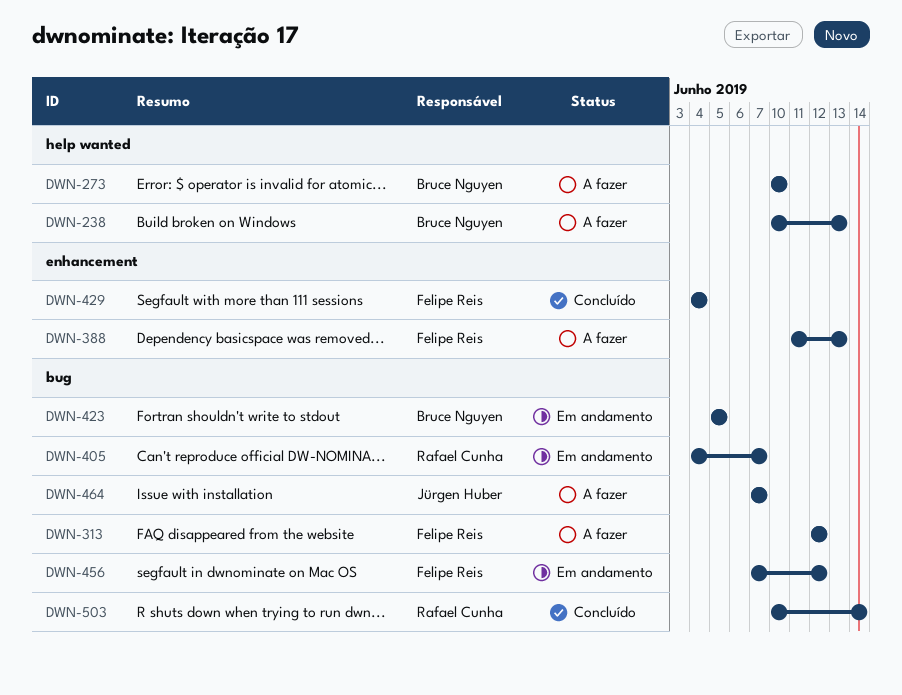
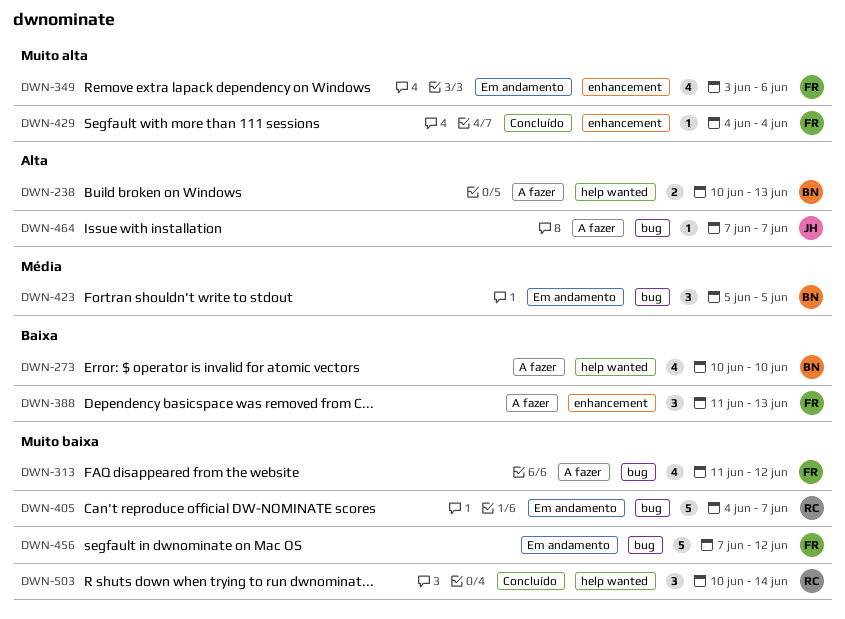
DWN-313, start: Jun 12 -> Jun 11
DWN-349: none -> present
DWN-503, label: bug -> help wanted

